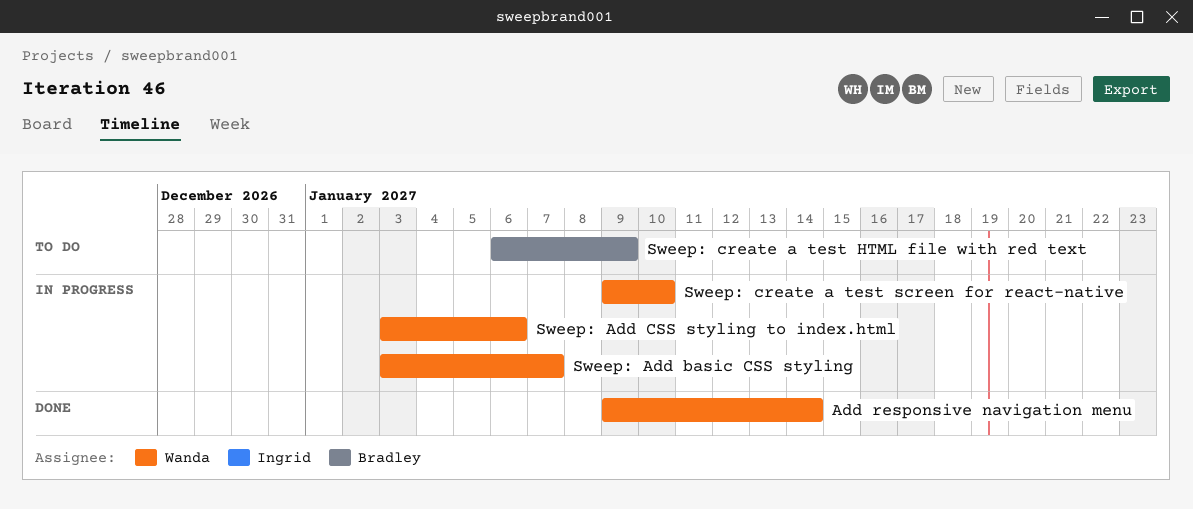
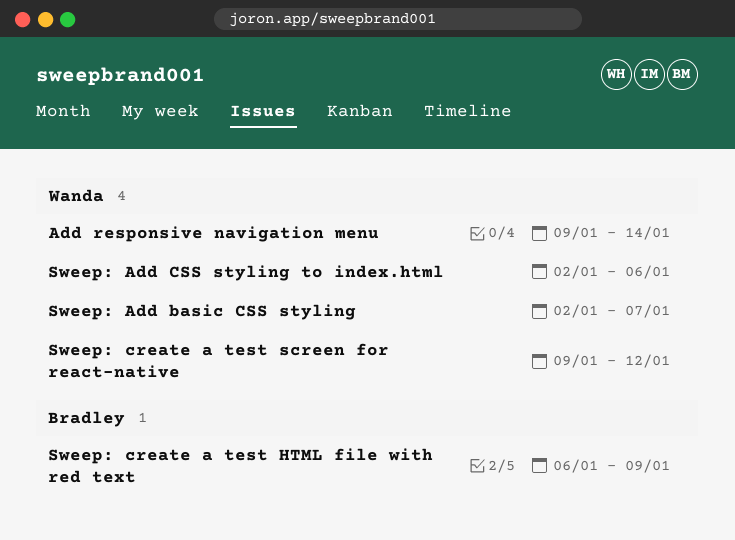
Sweep: Add basic CSS styling, start: Jan 3 -> Jan 2
Sweep: Add CSS styling to index.html, start: Jan 3 -> Jan 2
Sweep: create a test screen for react-native, due: Jan 10 -> Jan 12

